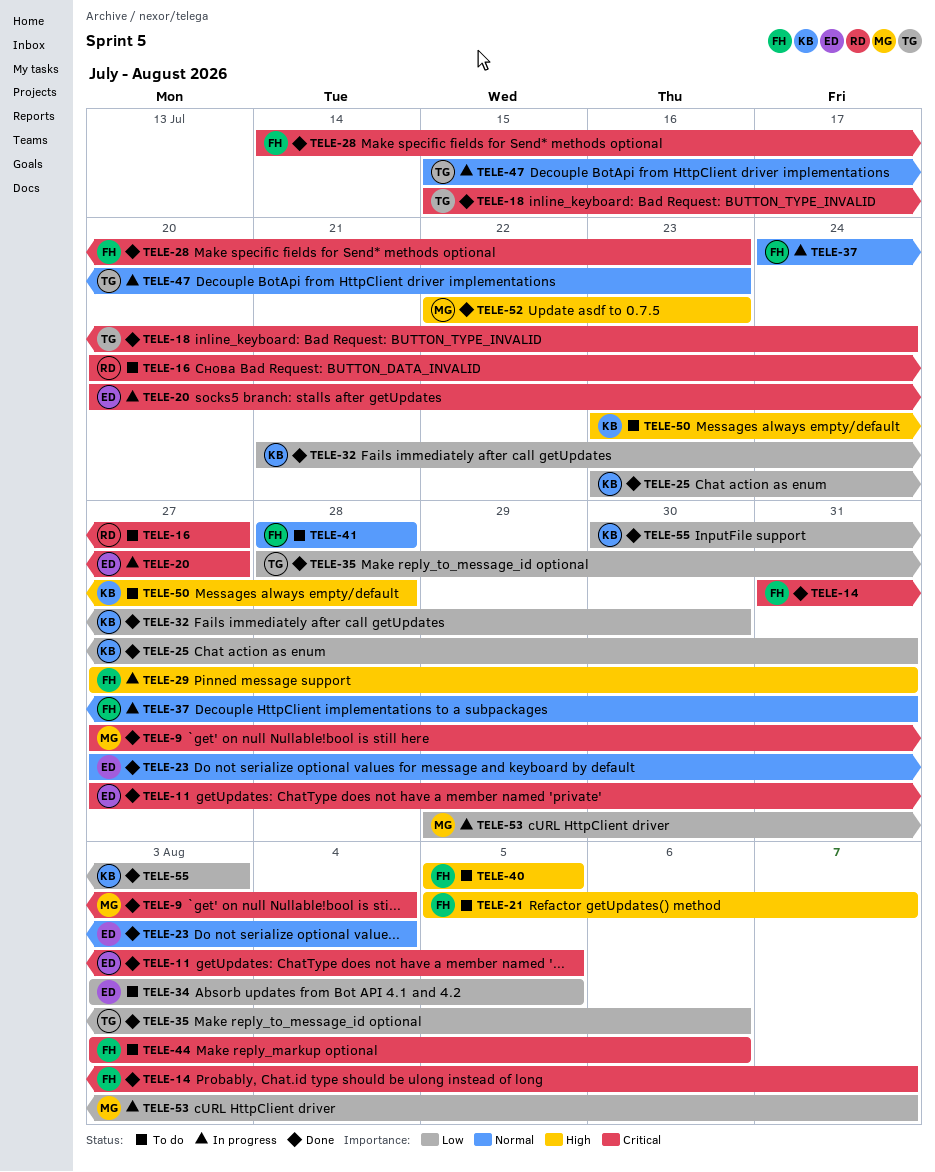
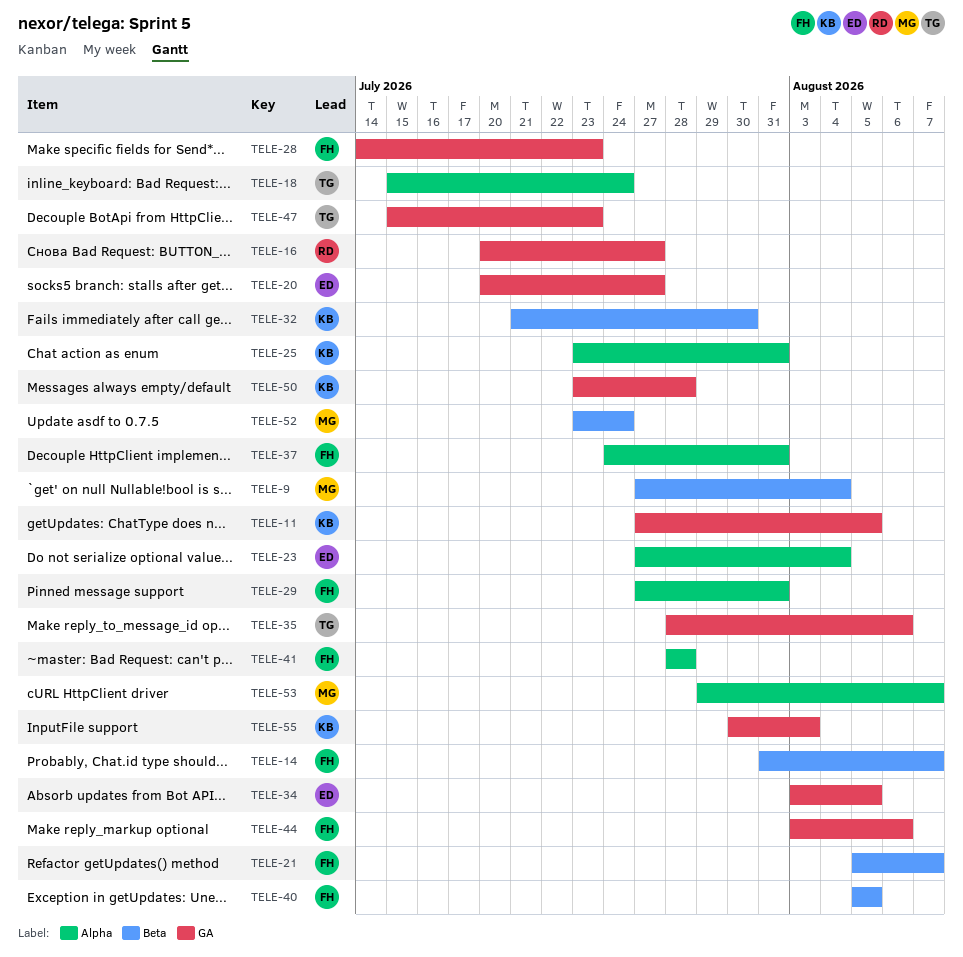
TELE-11, owner: ED -> KB
TELE-52, start: Jul 22 -> Jul 23
TELE-52, due: Jul 23 -> Jul 24

